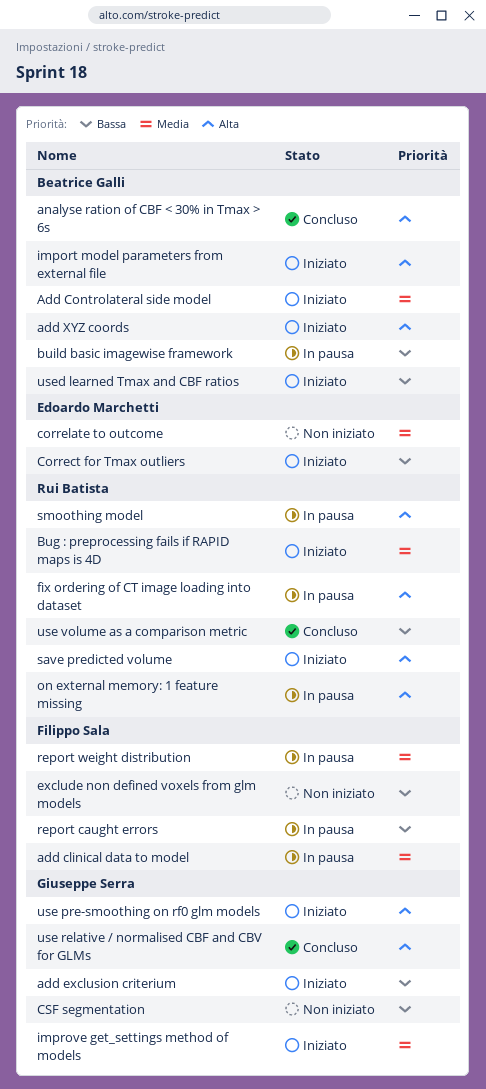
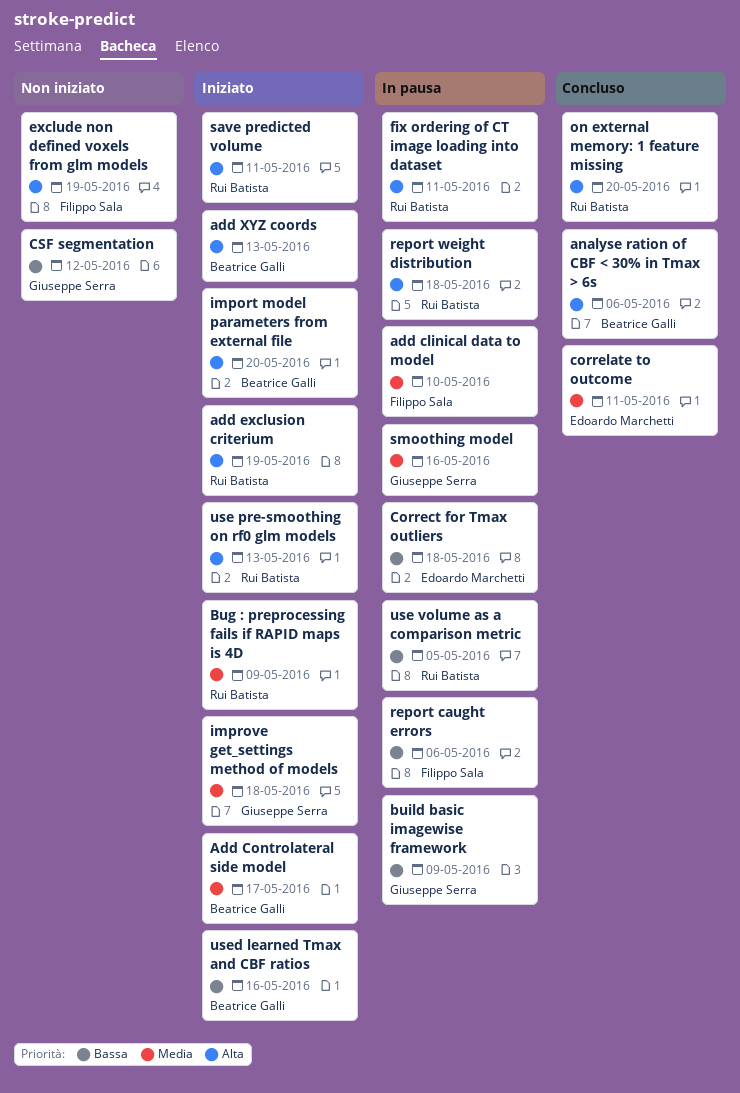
add exclusion criterium, owner: Giuseppe Serra -> Rui Batista
add exclusion criterium, priority: Bassa -> Alta
build basic imagewise framework, owner: Beatrice Galli -> Giuseppe Serra
Correct for Tmax outliers, status: Iniziato -> In pausa
correlate to outcome, status: Non iniziato -> Concluso
exclude non defined voxels from glm models, priority: Bassa -> Alta
on external memory: 1 feature missing, status: In pausa -> Concluso
report weight distribution, owner: Filippo Sala -> Rui Batista
report weight distribution, priority: Media -> Alta
smoothing model, owner: Rui Batista -> Giuseppe Serra
smoothing model, priority: Alta -> Media
use pre-smoothing on rf0 glm models, owner: Giuseppe Serra -> Rui Batista
use relative / normalised CBF and CBV for GLMs: present -> none
use volume as a comparison metric, status: Concluso -> In pausa

